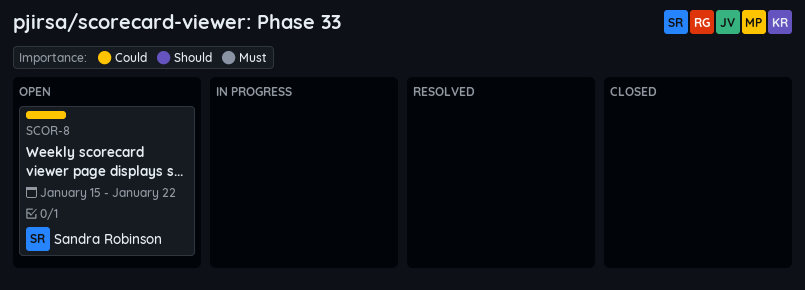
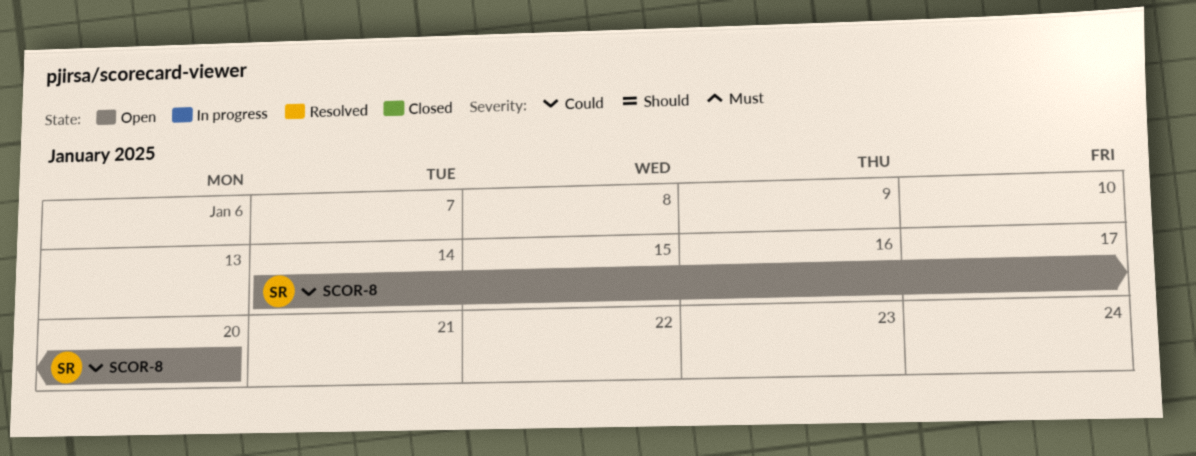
SCOR-8, start: Jan 15 -> Jan 14
SCOR-8, due: Jan 22 -> Jan 20

